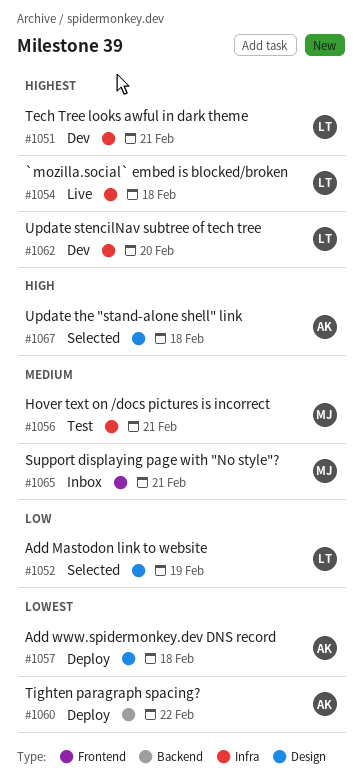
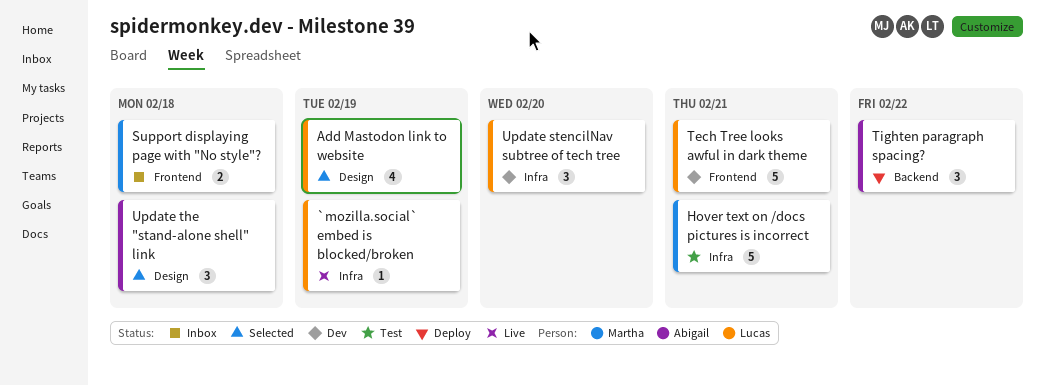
`mozilla.social` embed is blocked/broken, due: Feb 18 -> Feb 19
Add www.spidermonkey.dev DNS record: present -> none
Support displaying page with "No style"?, due: Feb 21 -> Feb 18
Tech Tree looks awful in dark theme, label: Infra -> Frontend

